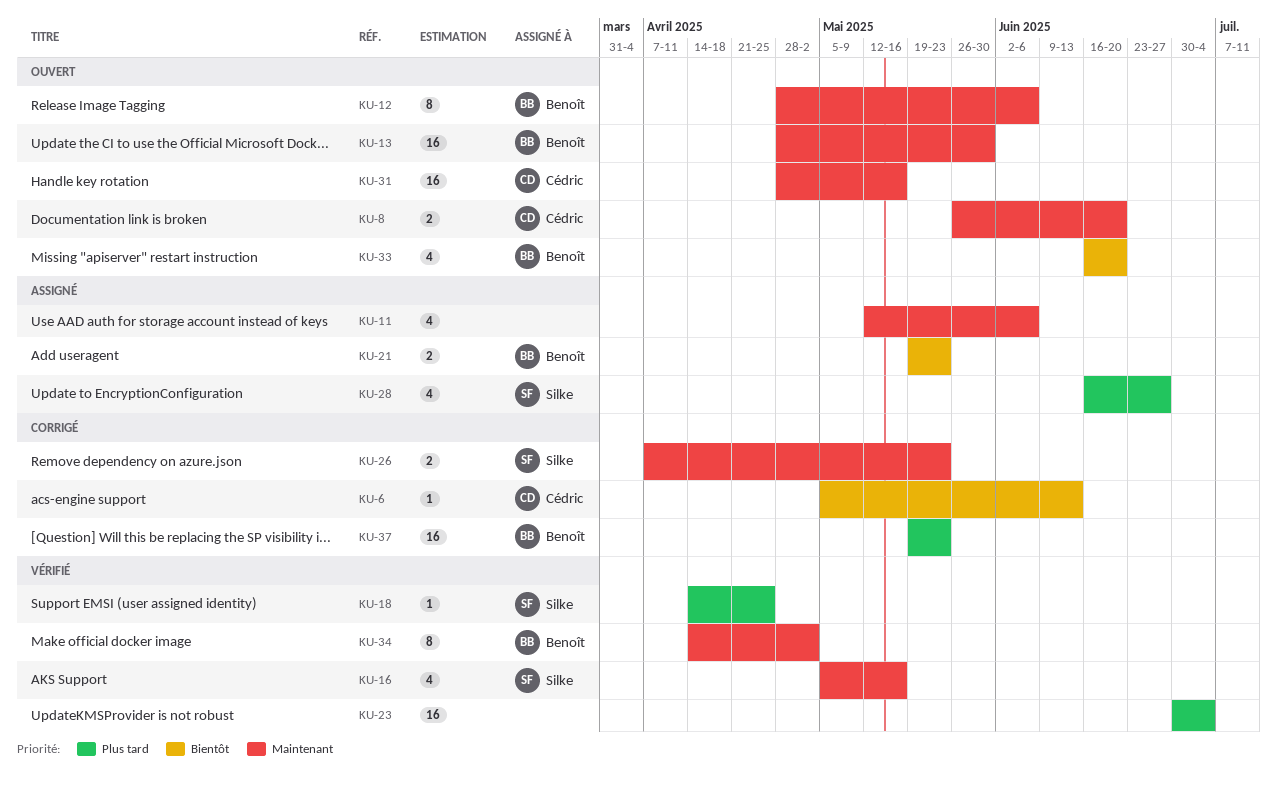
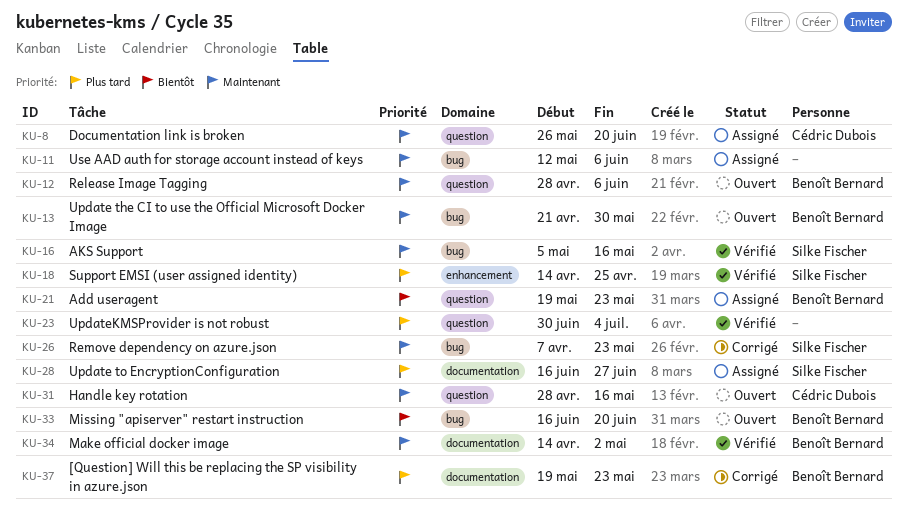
KU-6: present -> none
KU-8, status: Ouvert -> Assigné
KU-13, start: Apr 28 -> Apr 21

